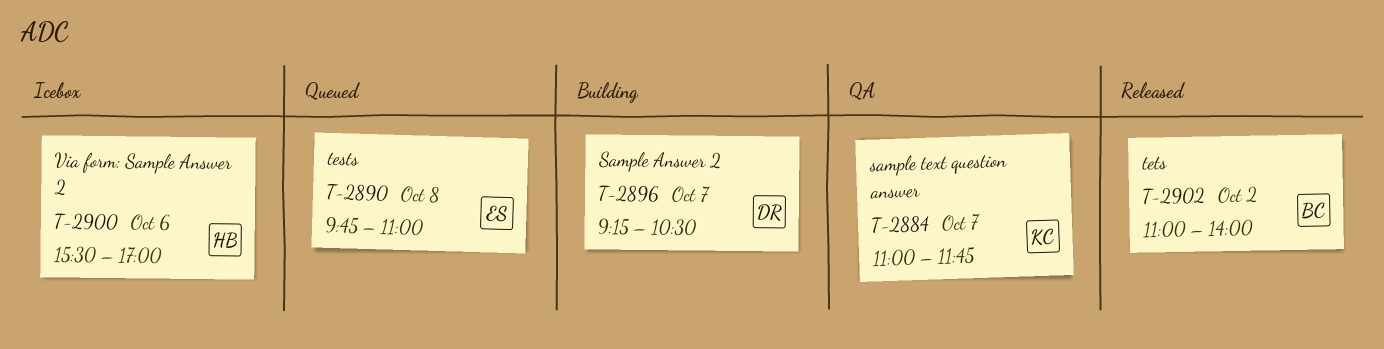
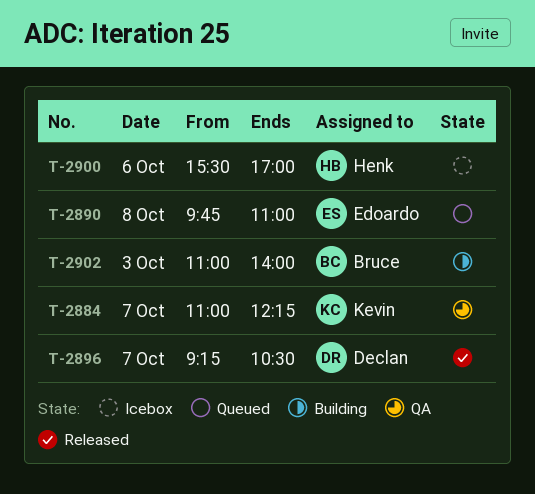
T-2884, ends: 11:45 -> 12:15
T-2896, status: Building -> Released
T-2902, status: Released -> Building
T-2902, day: Oct 2 -> Oct 3

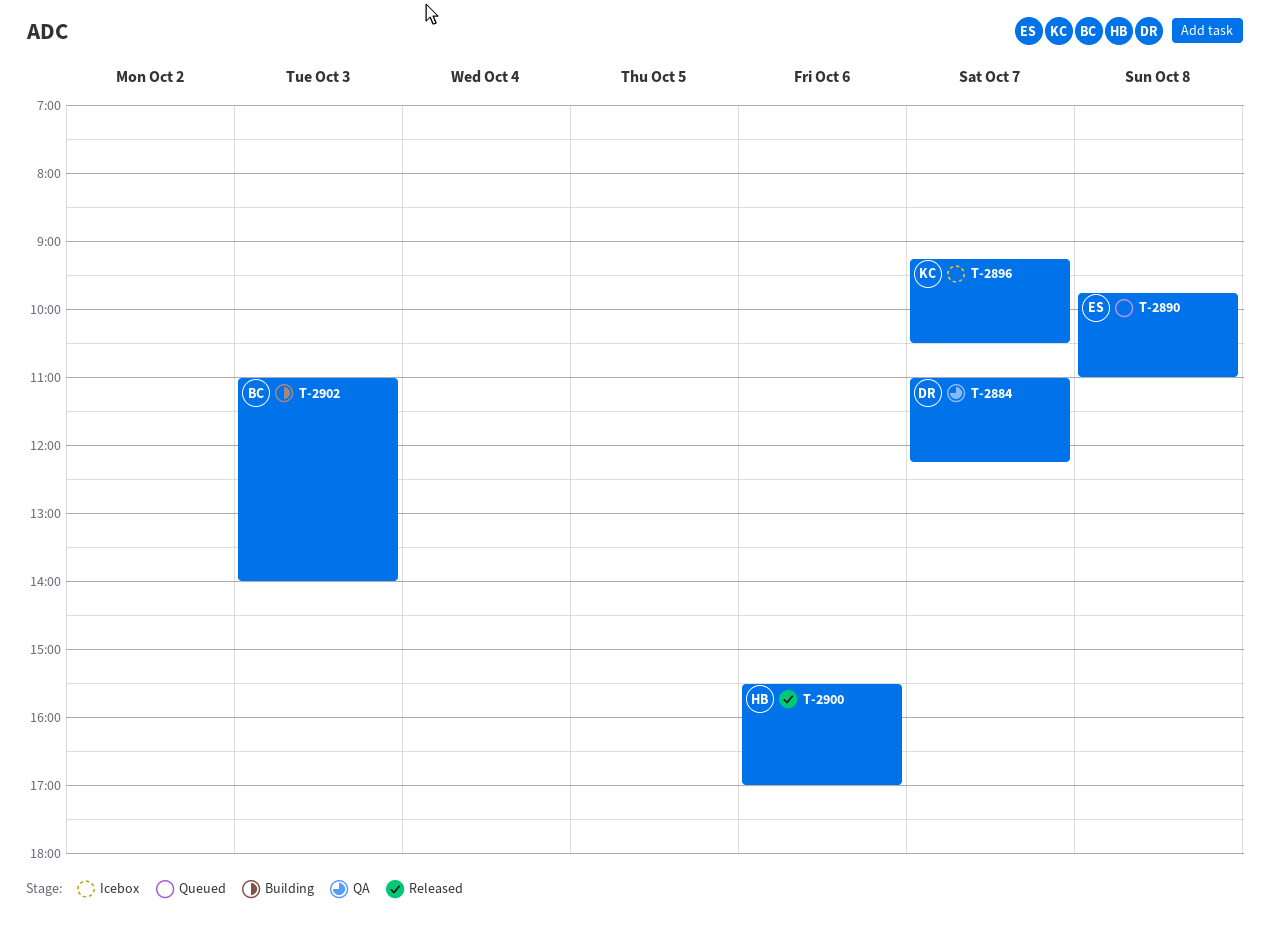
T-2884, owner: Kevin -> Declan
T-2896, status: Released -> Icebox
T-2896, owner: Declan -> Kevin
T-2900, status: Icebox -> Released

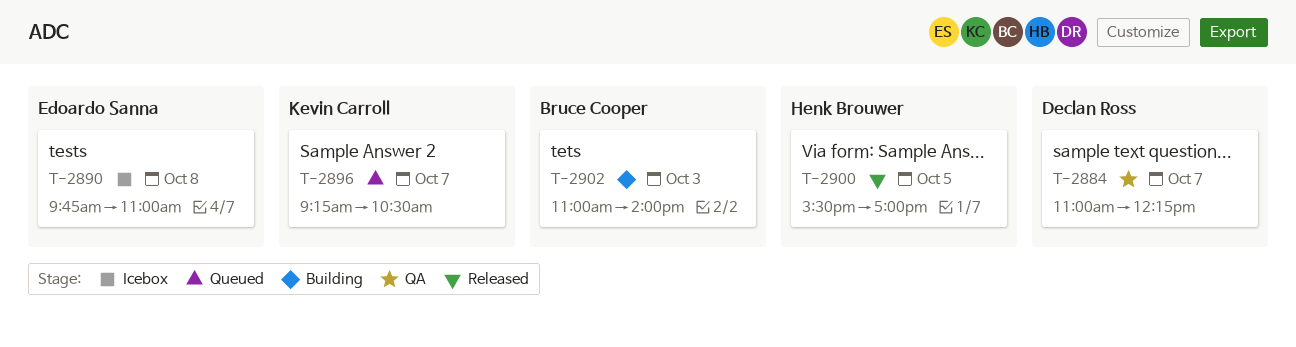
T-2890, status: Queued -> Icebox
T-2896, status: Icebox -> Queued
T-2900, day: Oct 6 -> Oct 5

